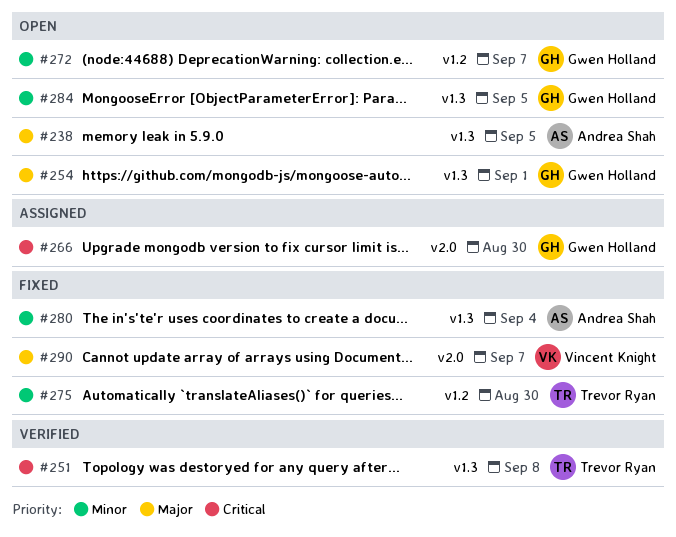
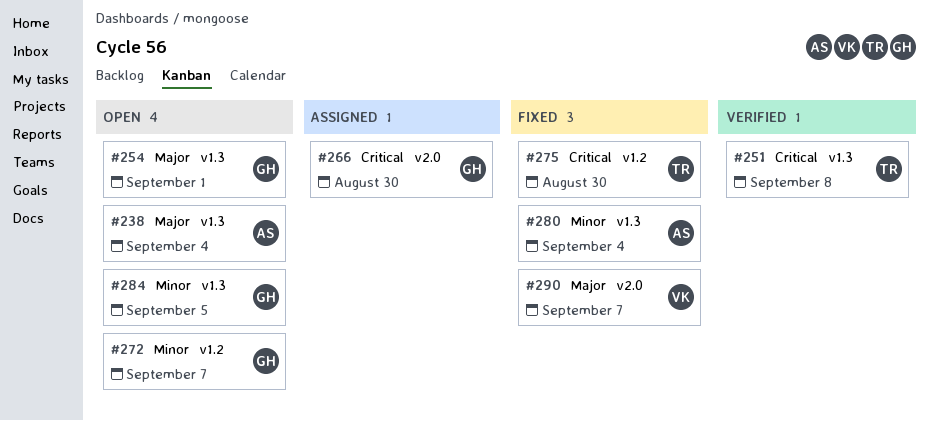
#238, due: Sep 5 -> Sep 4
#275, priority: Minor -> Critical

